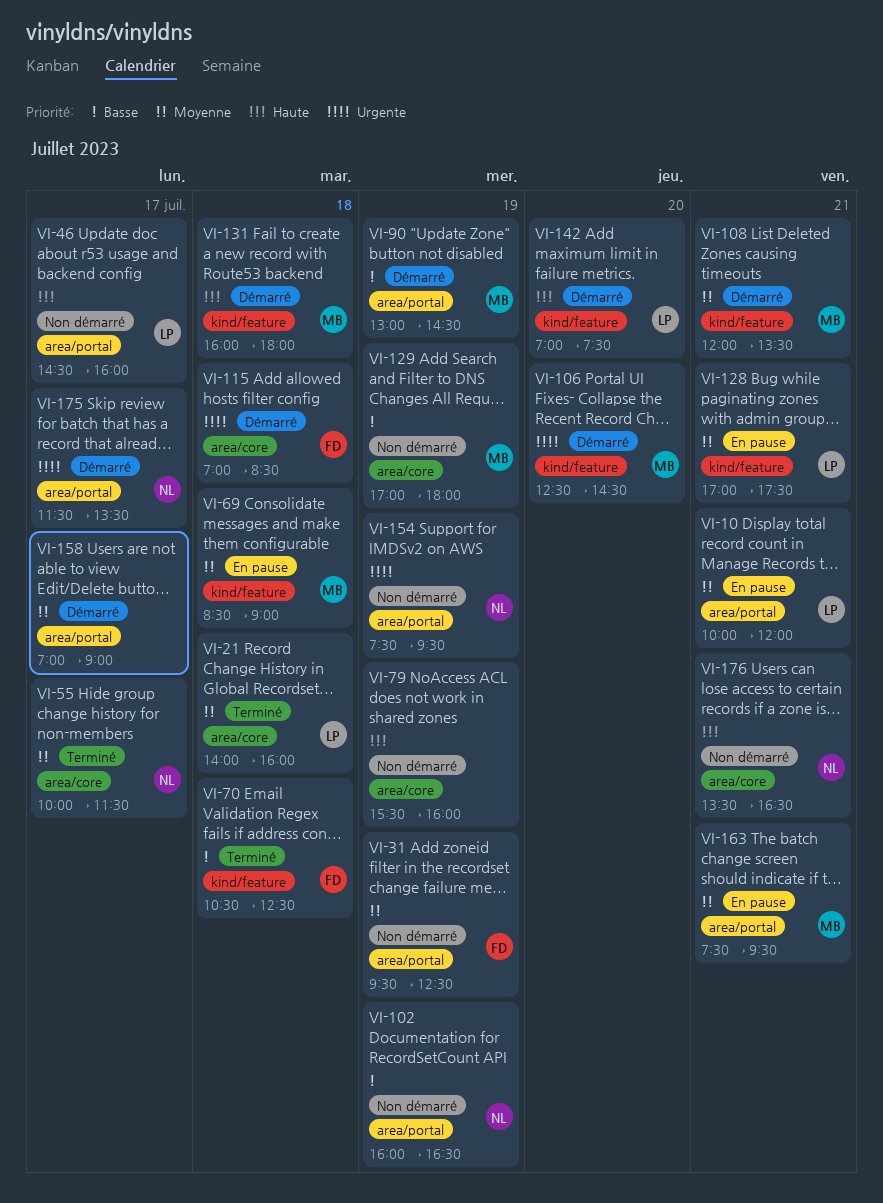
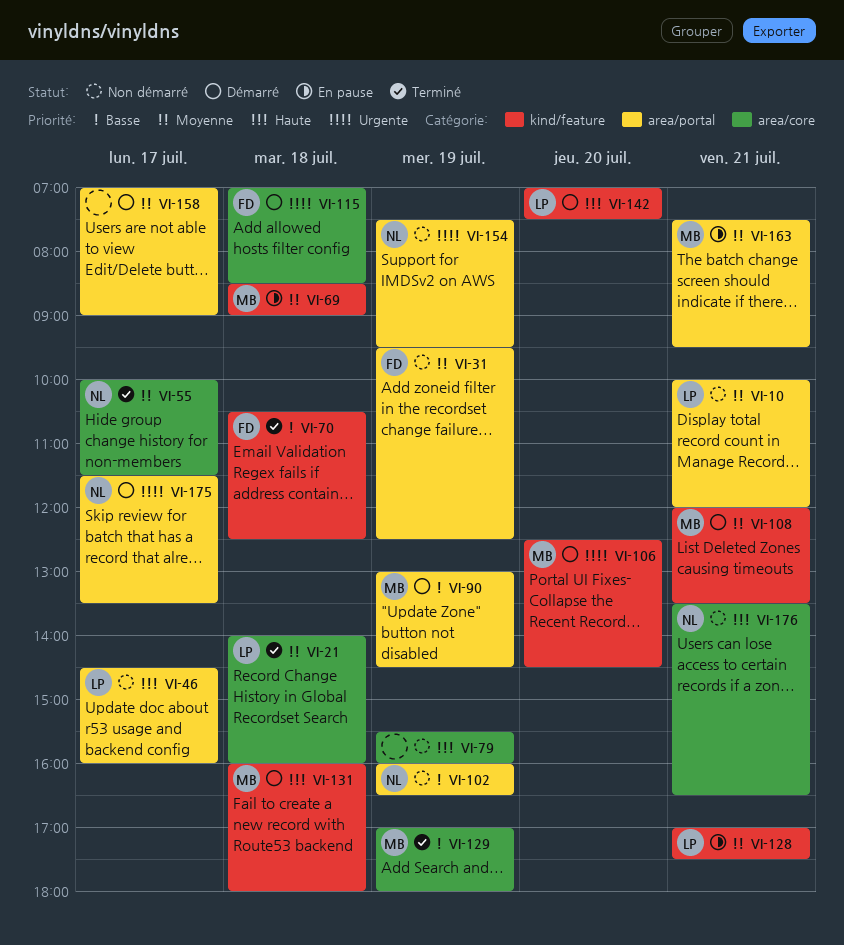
VI-10, status: En pause -> Non démarré
VI-129, status: Non démarré -> Terminé

